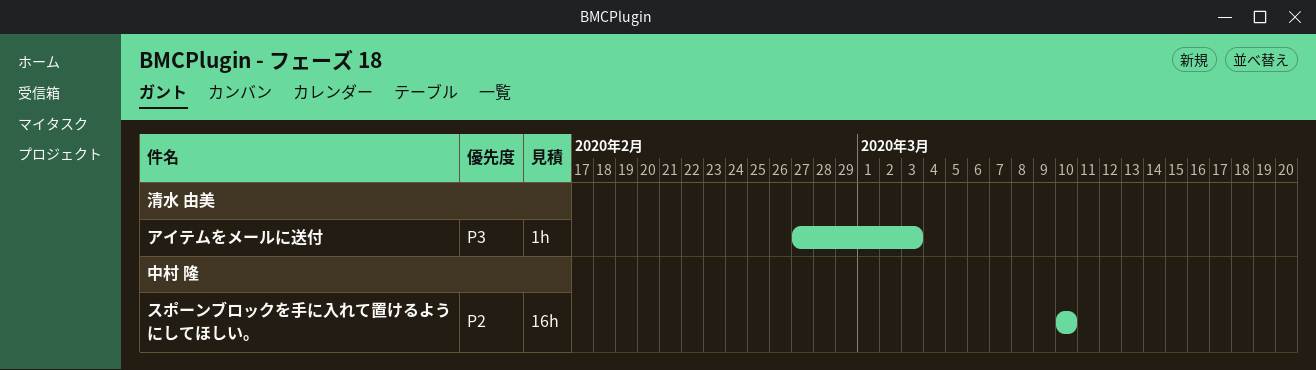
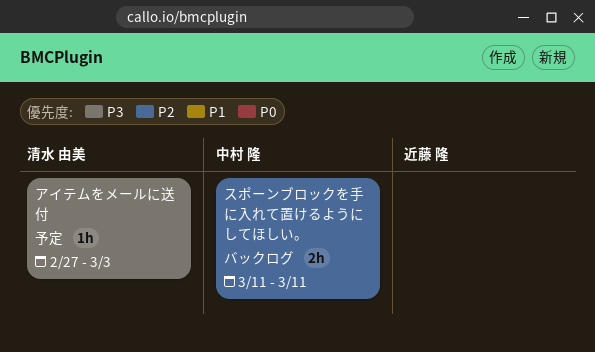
スポーンブロックを手に入れて置けるようにしてほしい。, estimate: 16h -> 2h
スポーンブロックを手に入れて置けるようにしてほしい。, start: Mar 10 -> Mar 11
スポーンブロックを手に入れて置けるようにしてほしい。, due: Mar 10 -> Mar 11

